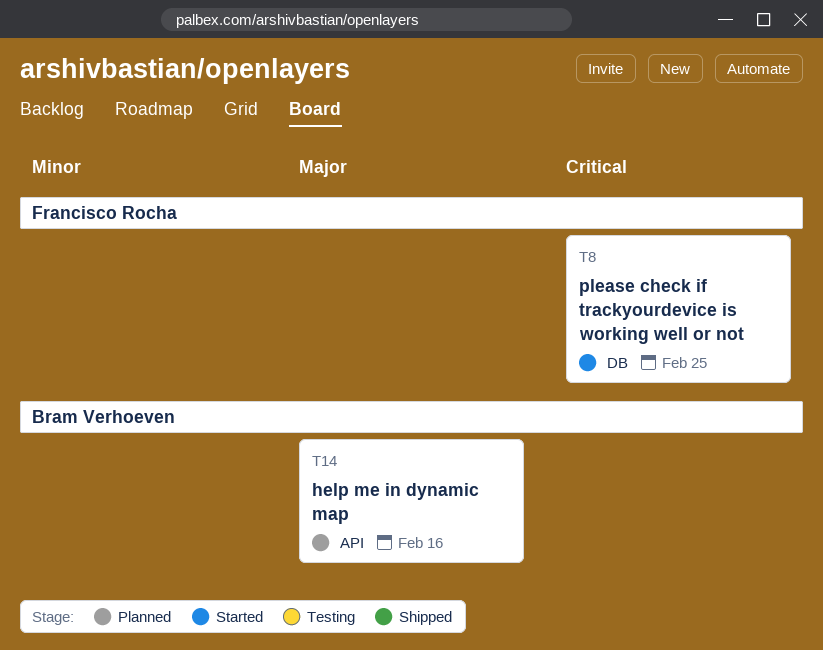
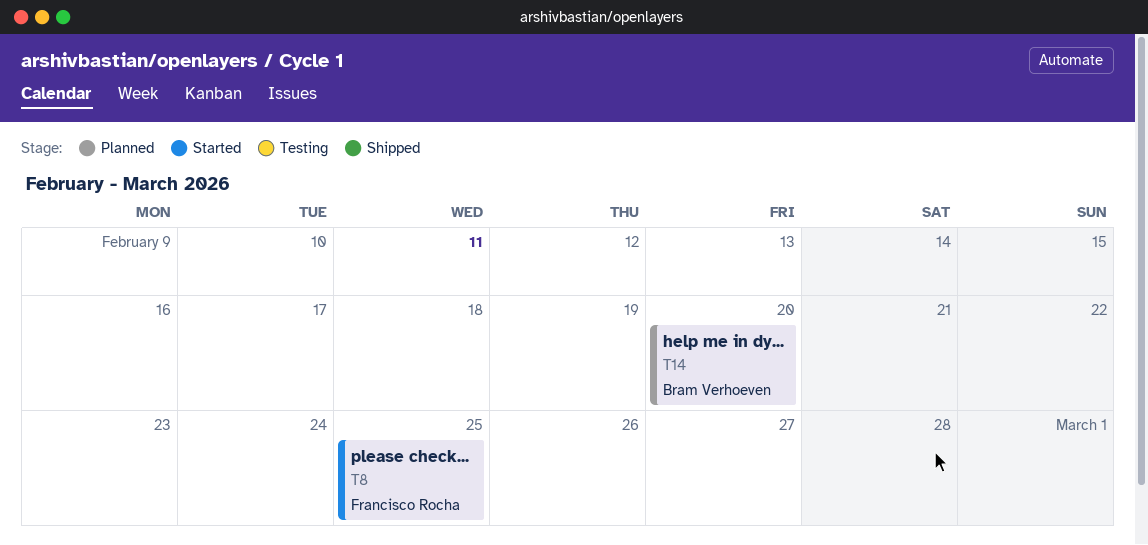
T14, due: Feb 16 -> Feb 20

